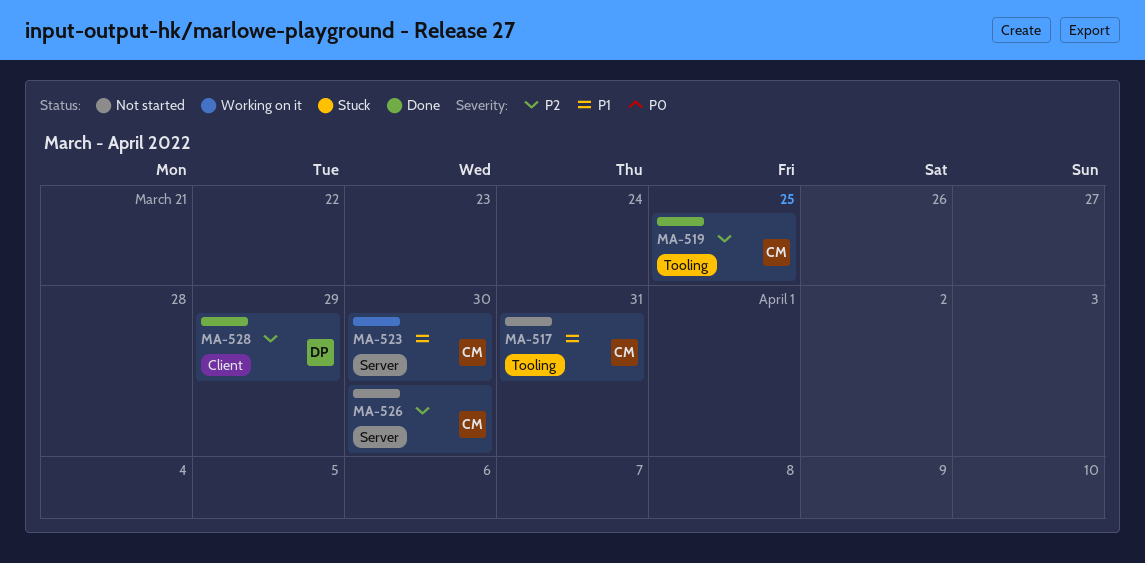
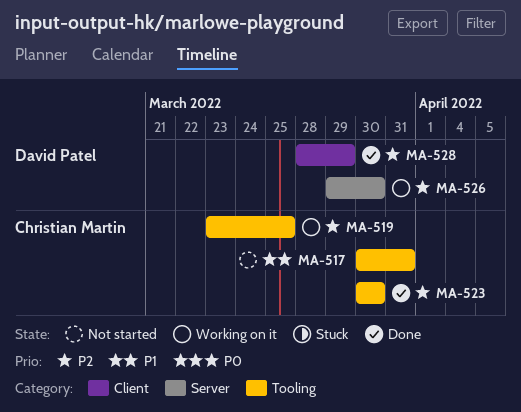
MA-519, status: Done -> Working on it
MA-523, status: Working on it -> Done
MA-523, priority: P1 -> P2
MA-523, label: Server -> Tooling
MA-526, status: Not started -> Working on it
MA-526, owner: Christian Martin -> David Patel

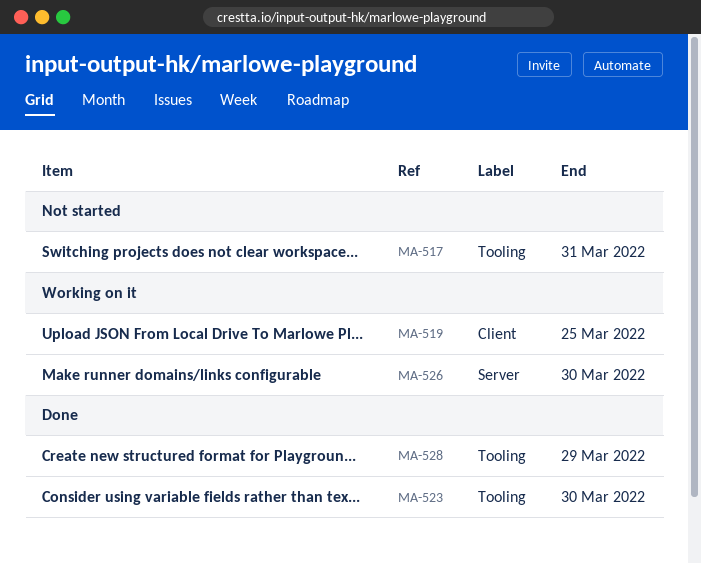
MA-519, label: Tooling -> Client
MA-528, label: Client -> Tooling

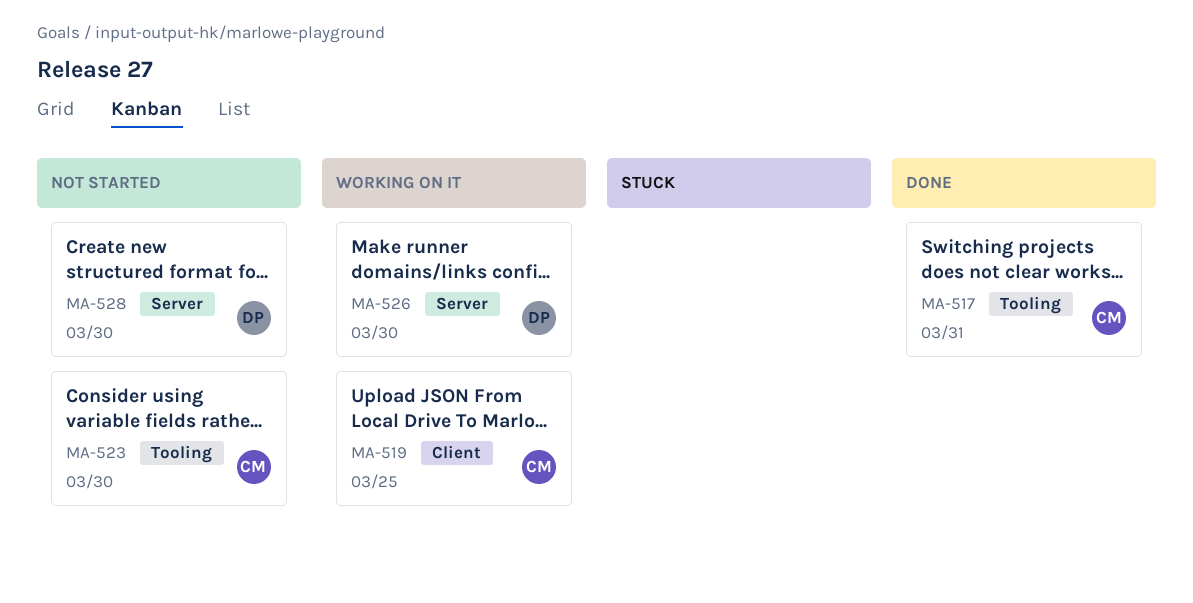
MA-517, status: Not started -> Done
MA-523, status: Done -> Not started
MA-528, status: Done -> Not started
MA-528, label: Tooling -> Server
MA-528, due: Mar 29 -> Mar 30

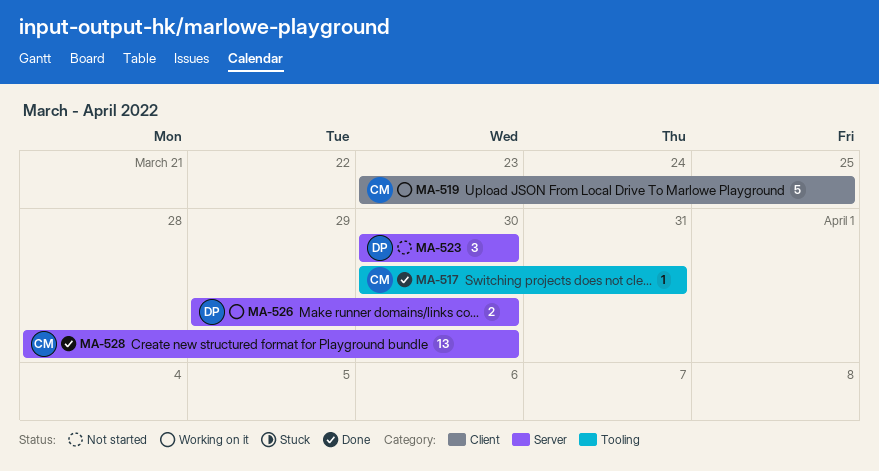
MA-523, owner: CM -> DP
MA-523, label: Tooling -> Server
MA-528, status: Not started -> Done
MA-528, owner: DP -> CM

